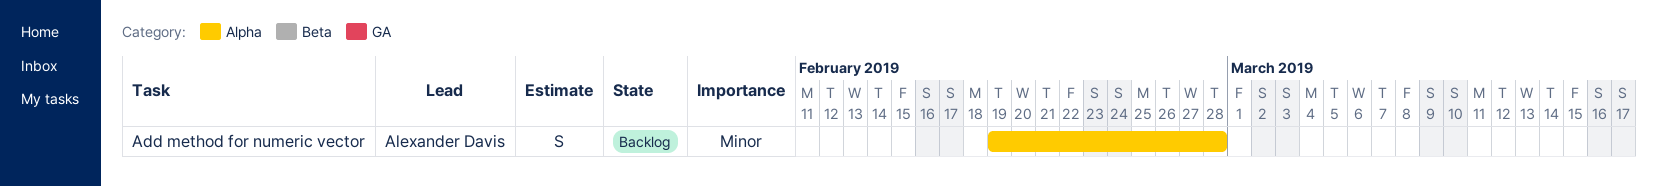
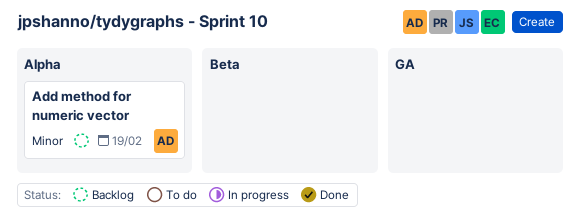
Add method for numeric vector, due: Feb 28 -> Feb 19

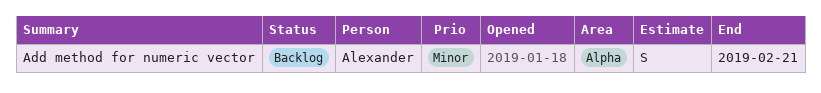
Add method for numeric vector, due: Feb 19 -> Feb 21

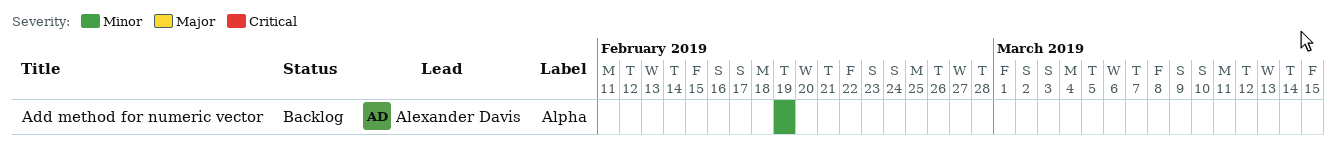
Add method for numeric vector, due: Feb 21 -> Feb 19

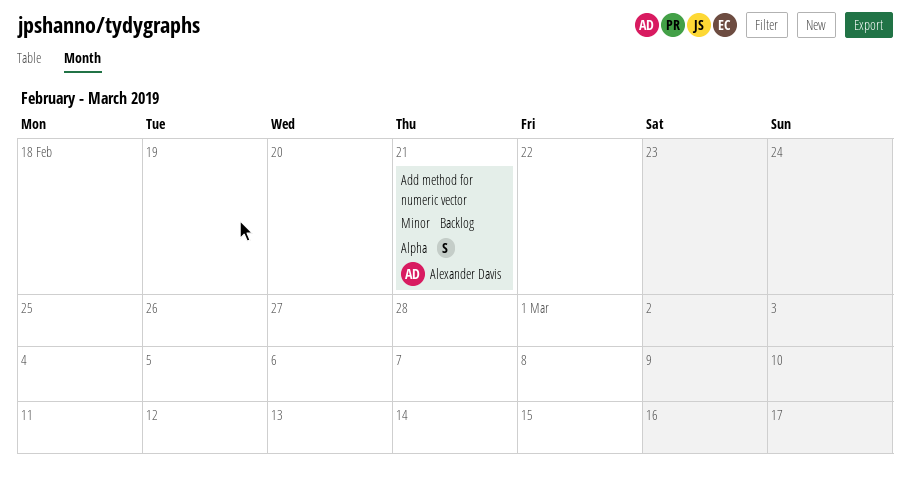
Add method for numeric vector, due: Feb 19 -> Feb 21

